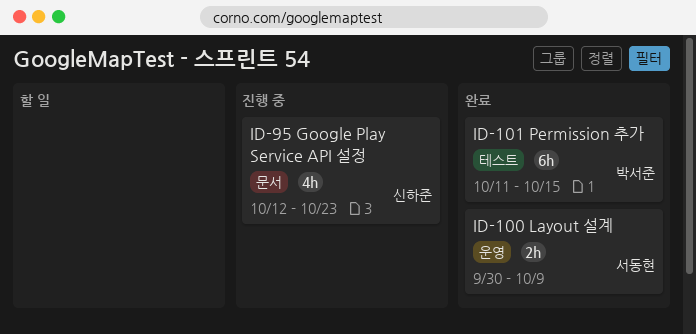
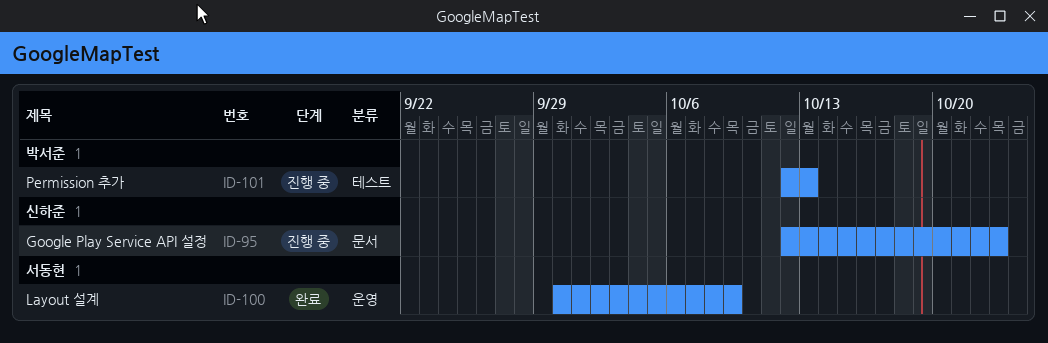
ID-101, status: 완료 -> 진행 중
ID-101, start: Oct 11 -> Oct 12
ID-101, due: Oct 15 -> Oct 13

